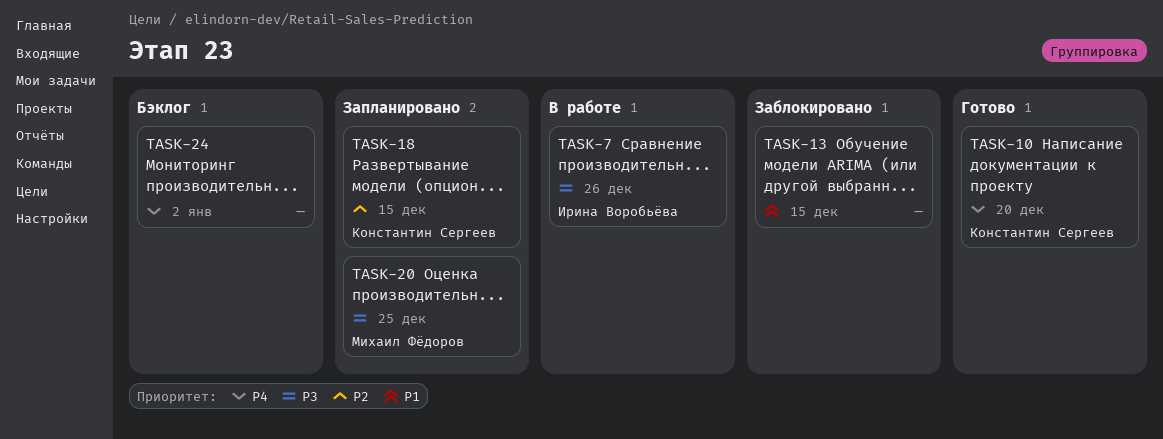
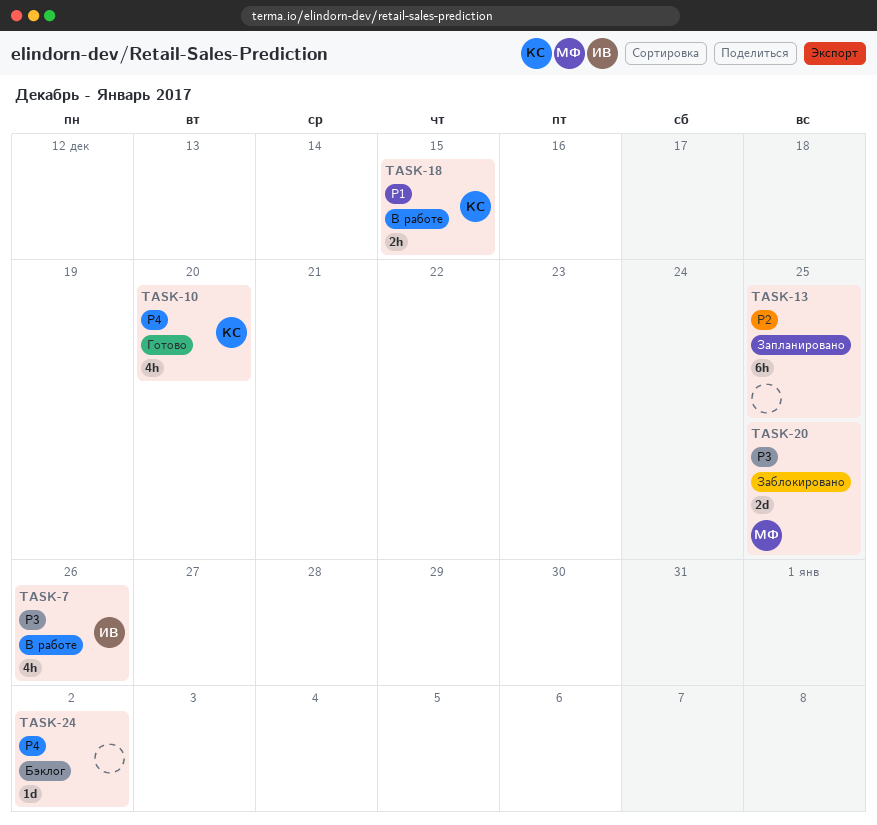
TASK-13, status: Заблокировано -> Запланировано
TASK-13, priority: P1 -> P2
TASK-13, due: Dec 15 -> Dec 25
TASK-18, status: Запланировано -> В работе
TASK-18, priority: P2 -> P1
TASK-20, status: Запланировано -> Заблокировано

